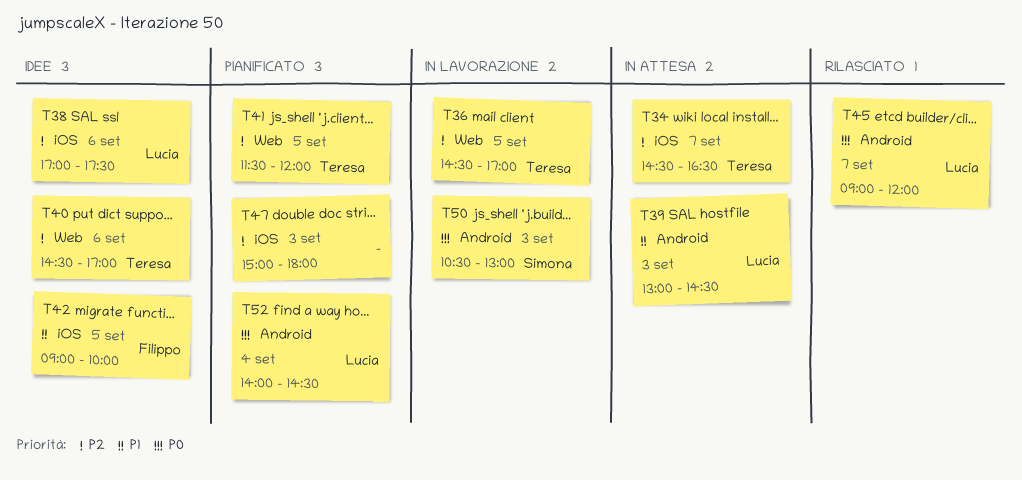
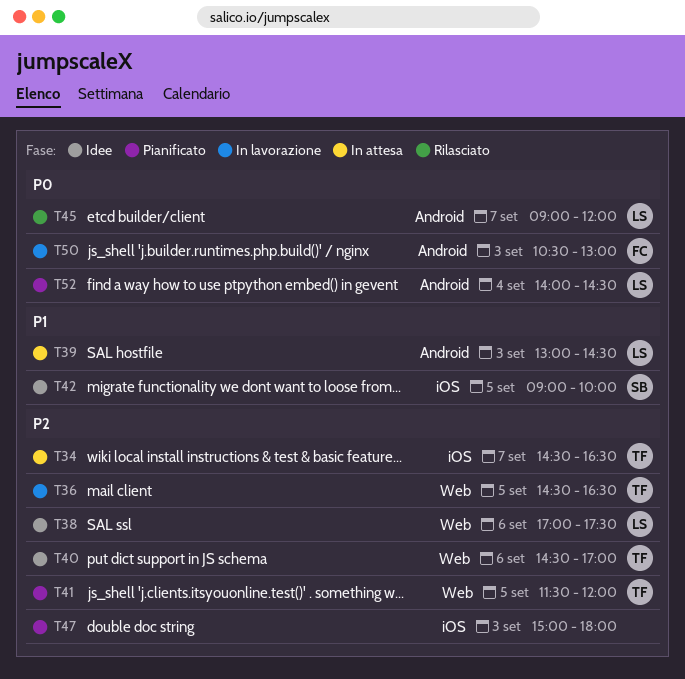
T36, ends: 17:00 -> 16:30
T38, label: iOS -> Web
T42, owner: Filippo -> Simona
T50, owner: Simona -> Filippo

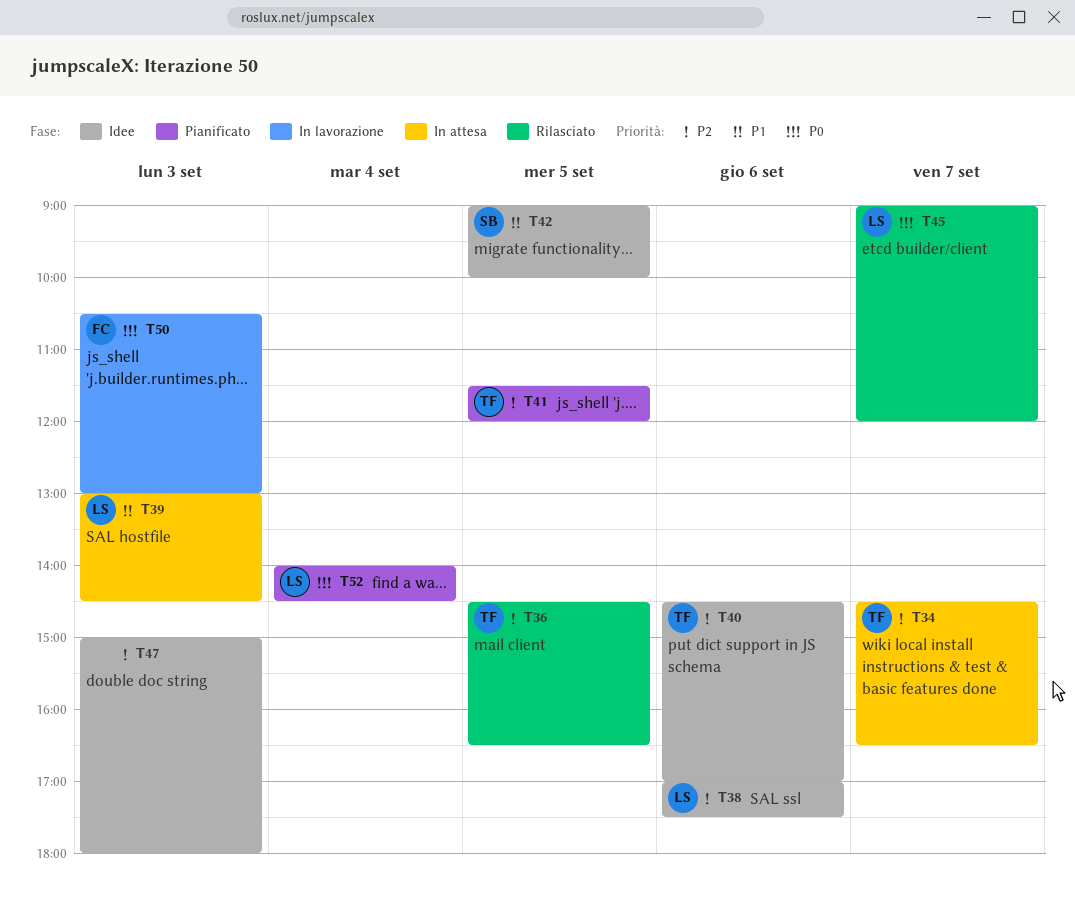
T36, status: In lavorazione -> Rilasciato
T47, status: Pianificato -> Idee

